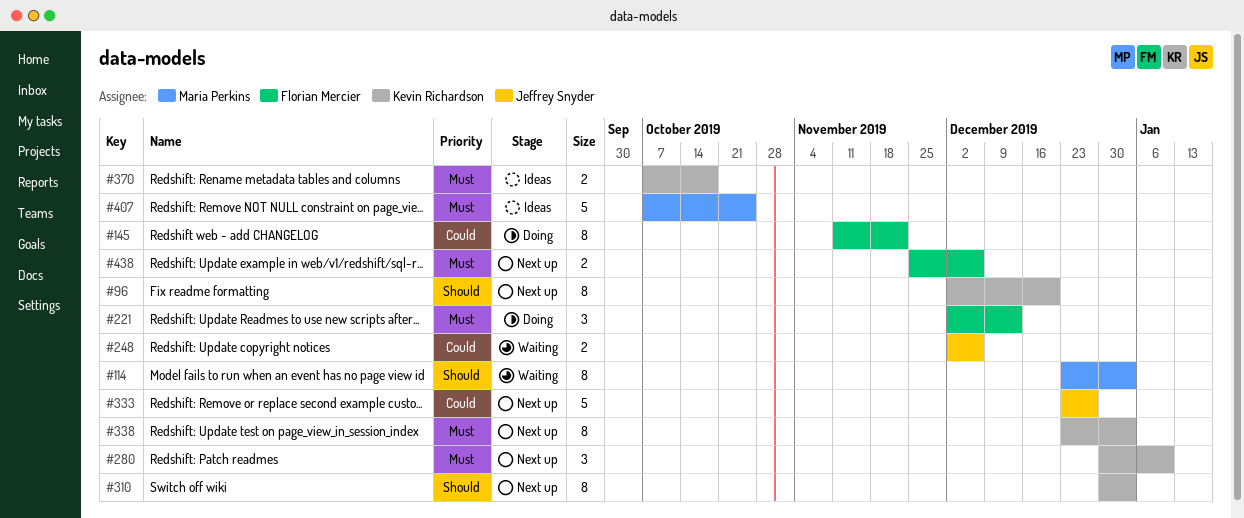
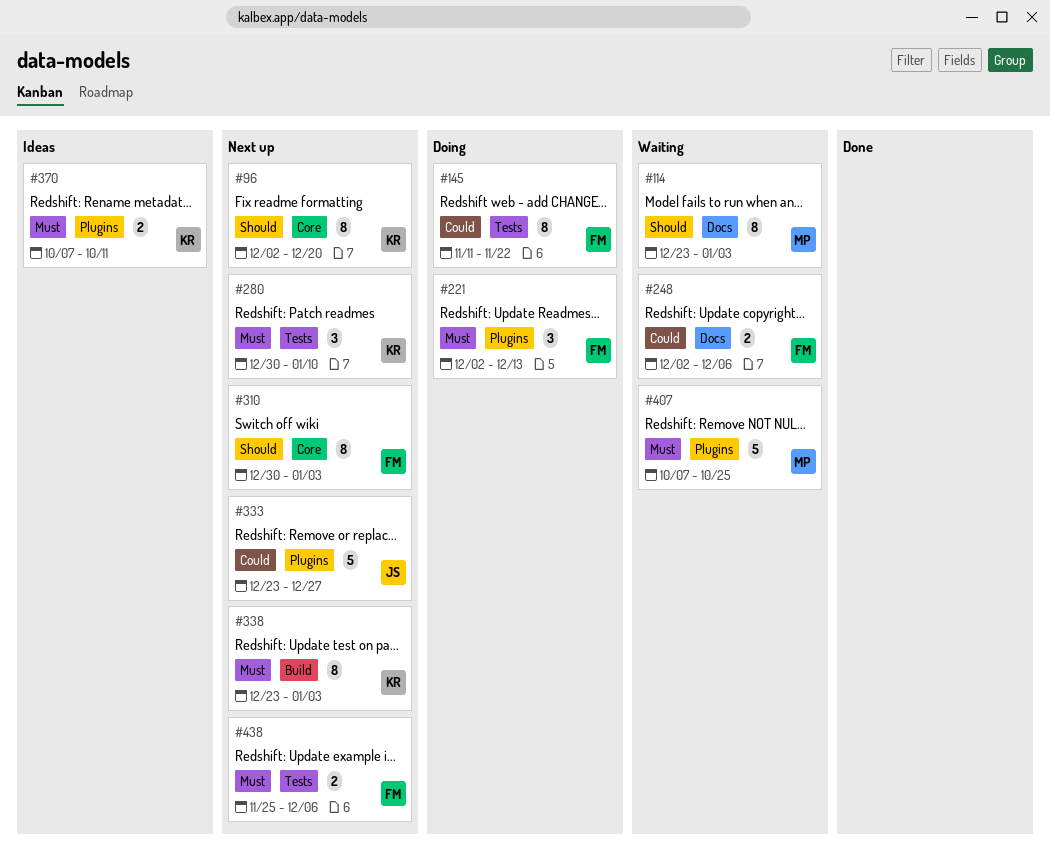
#248, owner: Jeffrey Snyder -> Florian Mercier
#310, owner: Kevin Richardson -> Florian Mercier
#370, due: Oct 18 -> Oct 11
#407, status: Ideas -> Waiting

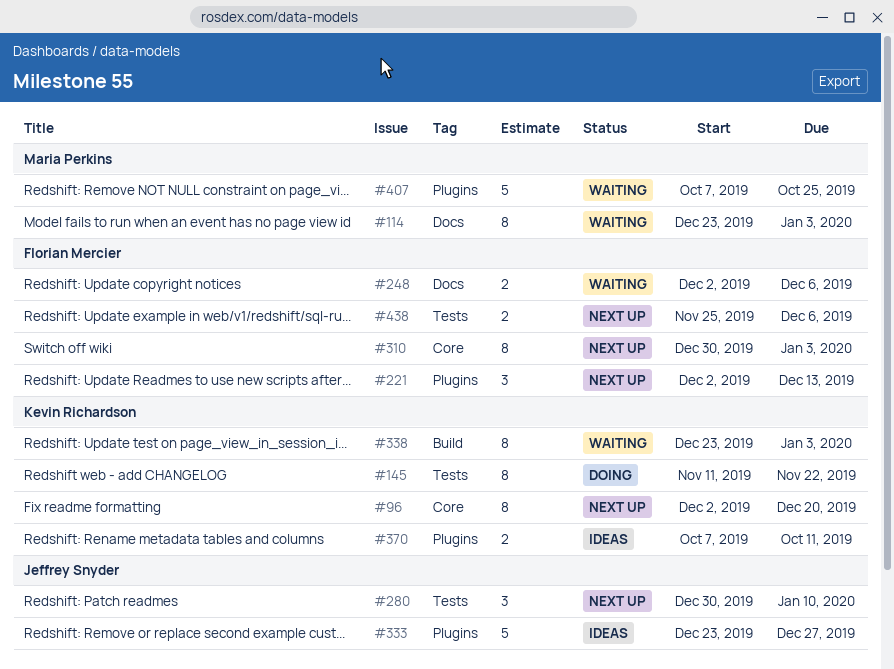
#145, owner: Florian Mercier -> Kevin Richardson
#221, status: Doing -> Next up
#280, owner: Kevin Richardson -> Jeffrey Snyder
#333, status: Next up -> Ideas
#338, status: Next up -> Waiting

